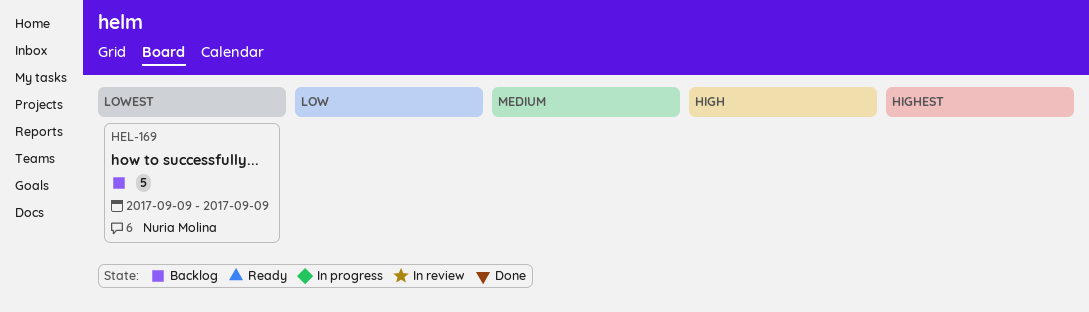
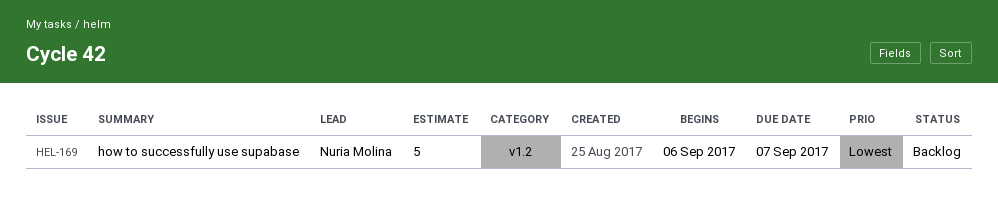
HEL-169, start: Sep 9 -> Sep 6
HEL-169, due: Sep 9 -> Sep 7

